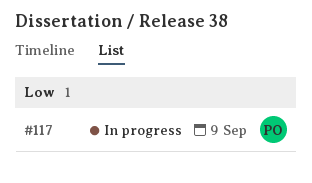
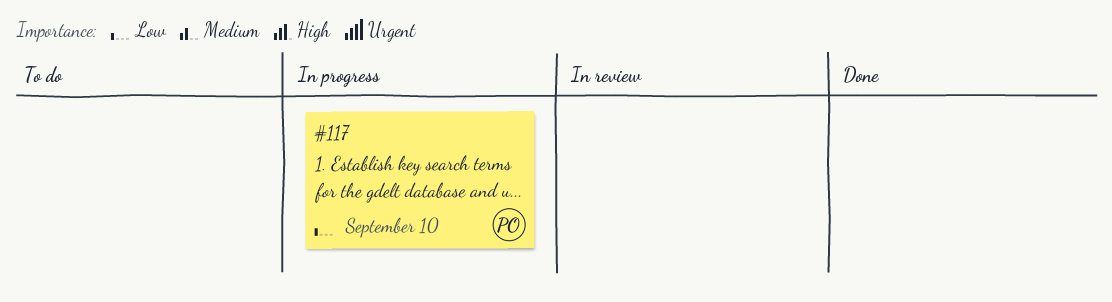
#117, due: Sep 9 -> Sep 10

